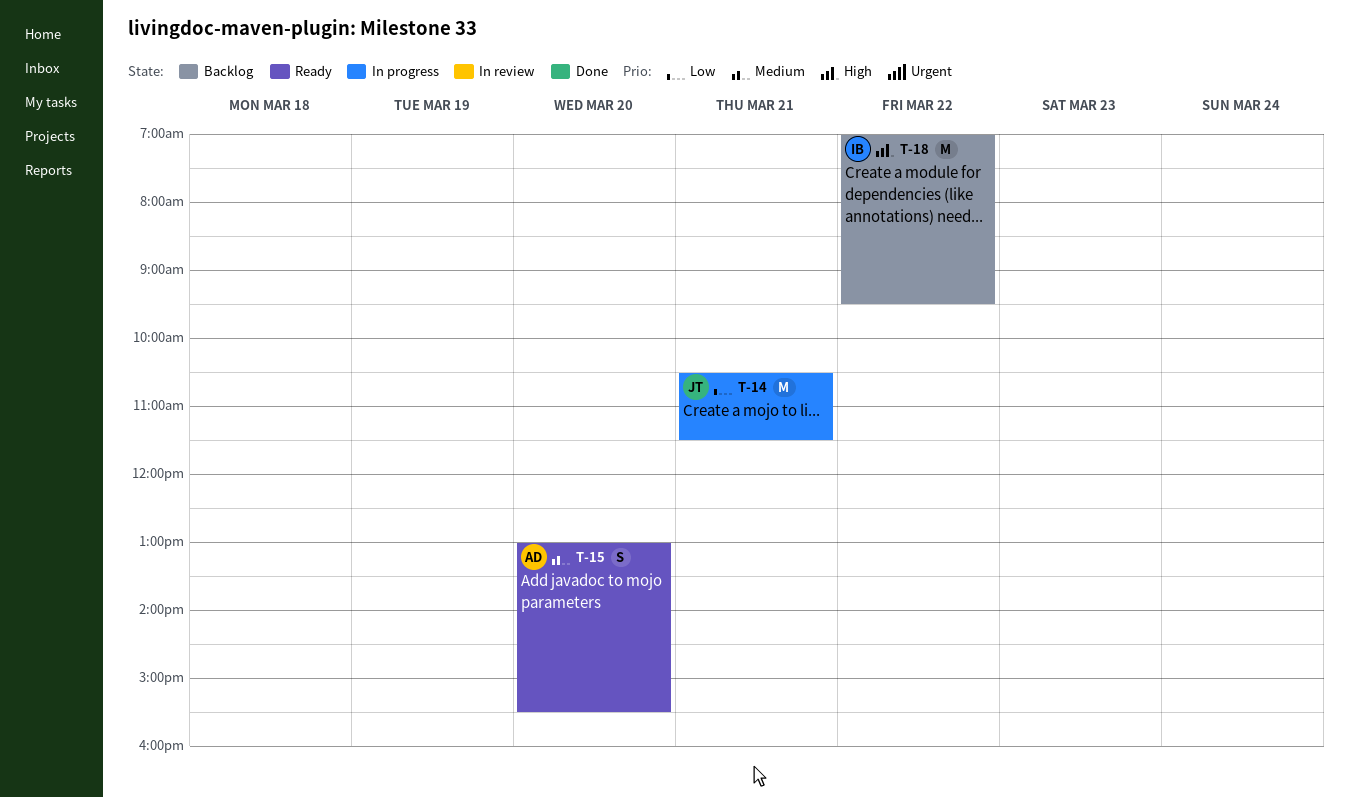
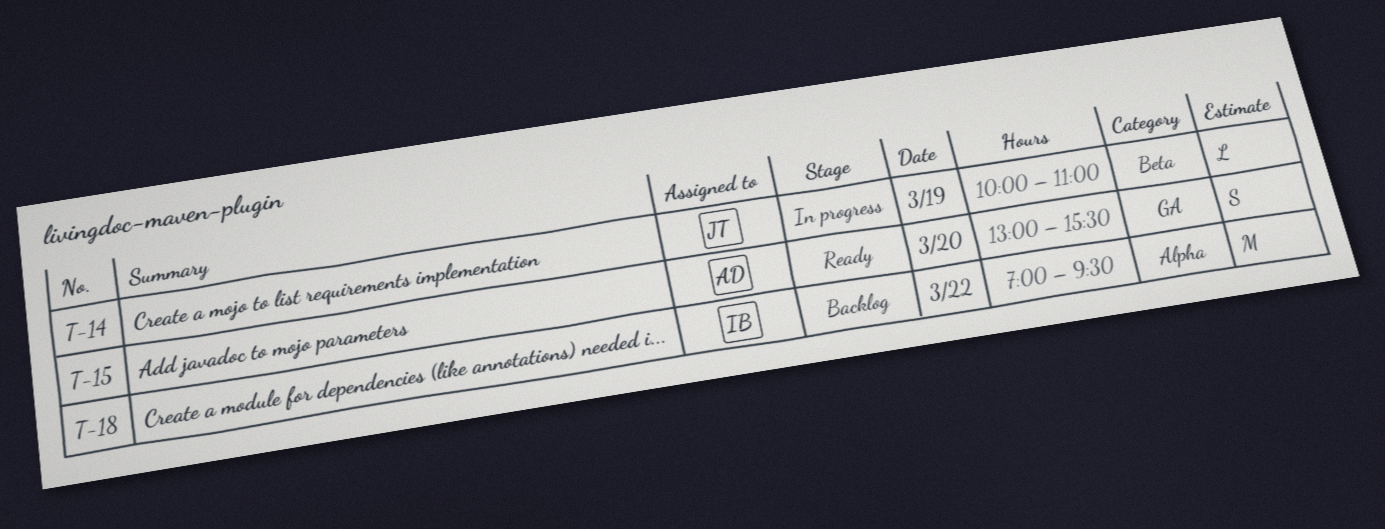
T-14, estimate: M -> L
T-14, day: Mar 21 -> Mar 19
T-14, begins: 10:30 -> 10:00
T-14, ends: 11:30 -> 11:00

